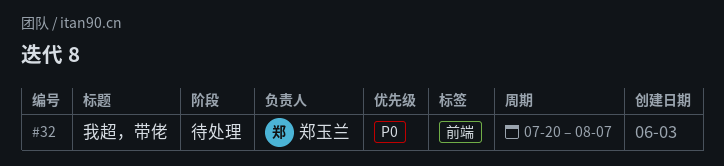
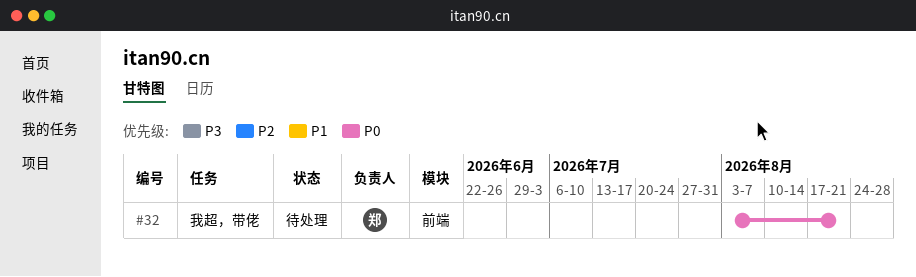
#32, start: Jul 20 -> Aug 3
#32, due: Aug 7 -> Aug 21

